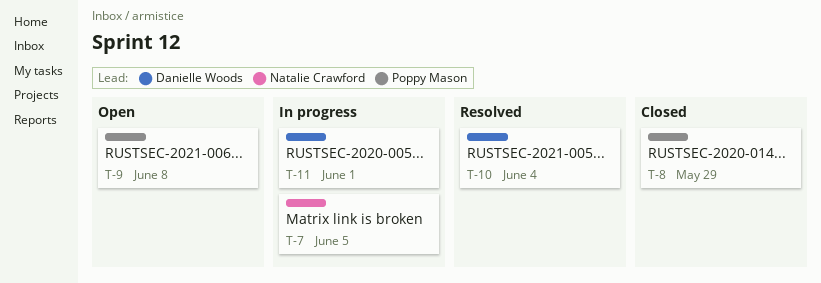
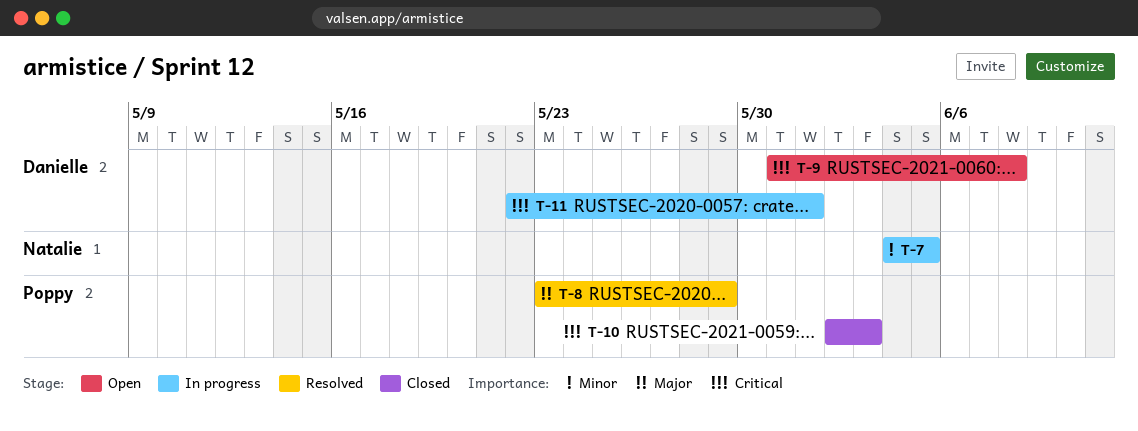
T-8, status: Closed -> Resolved
T-9, owner: Poppy Mason -> Danielle Woods
T-10, status: Resolved -> Closed
T-10, owner: Danielle Woods -> Poppy Mason
T-10, due: Jun 4 -> Jun 3

